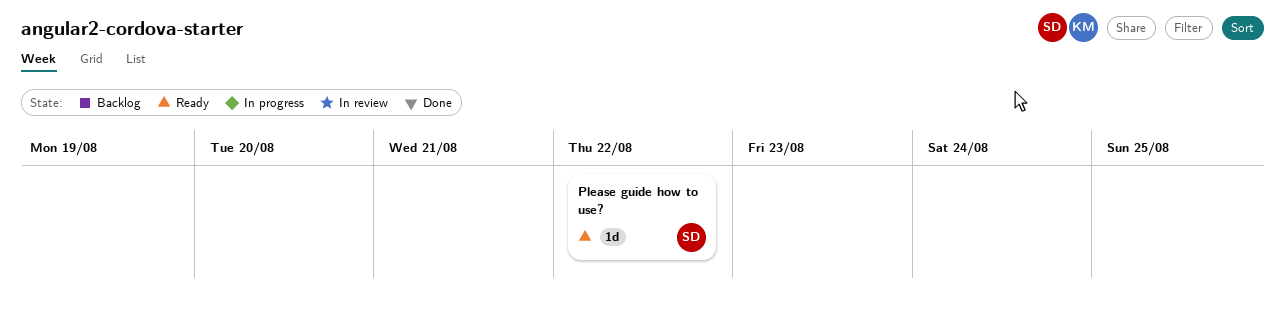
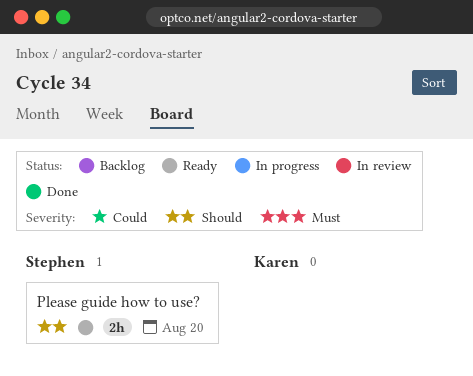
Please guide how to use?, estimate: 1d -> 2h
Please guide how to use?, due: Aug 22 -> Aug 20

